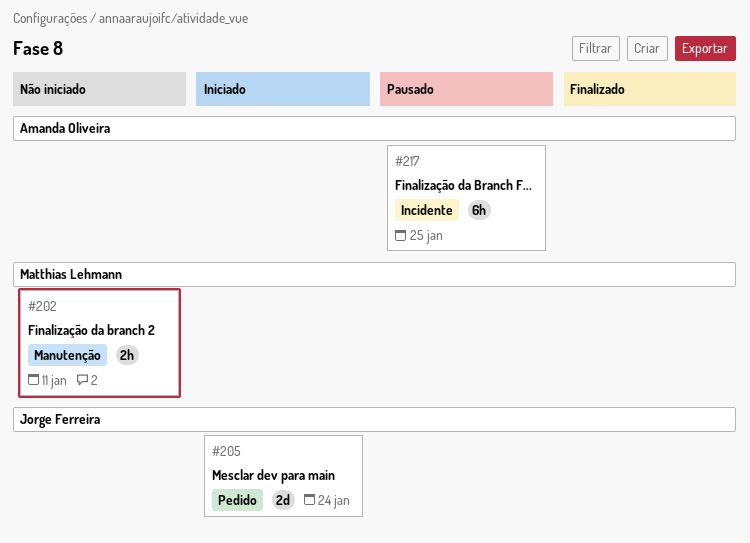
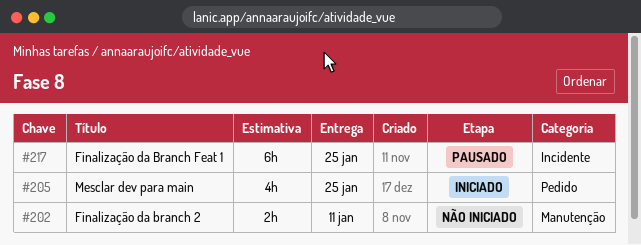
#205, estimate: 2d -> 4h
#205, due: Jan 24 -> Jan 25

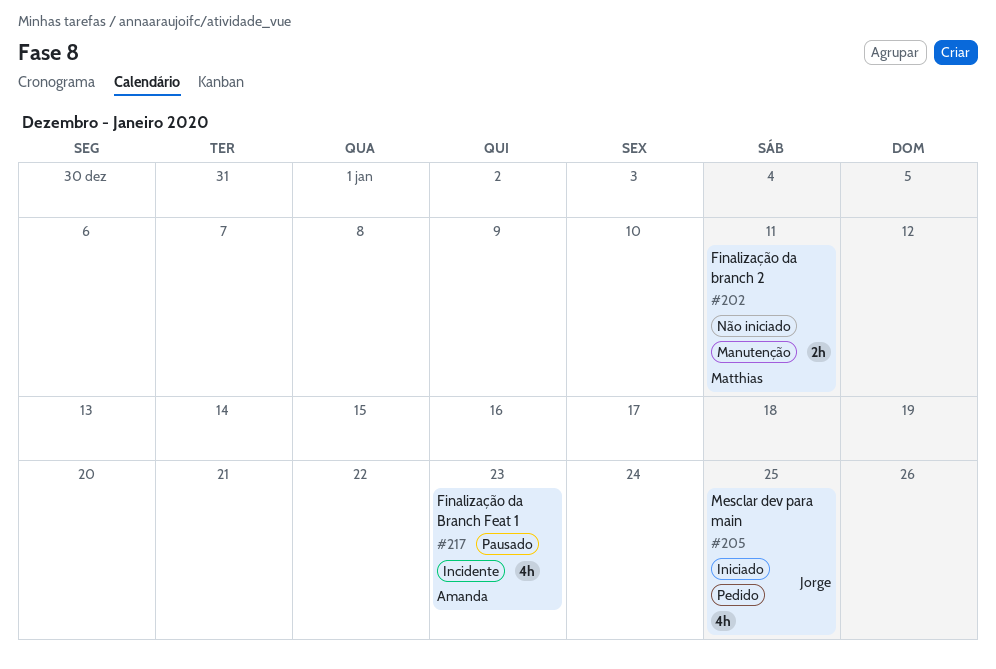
#217, estimate: 6h -> 4h
#217, due: Jan 25 -> Jan 23

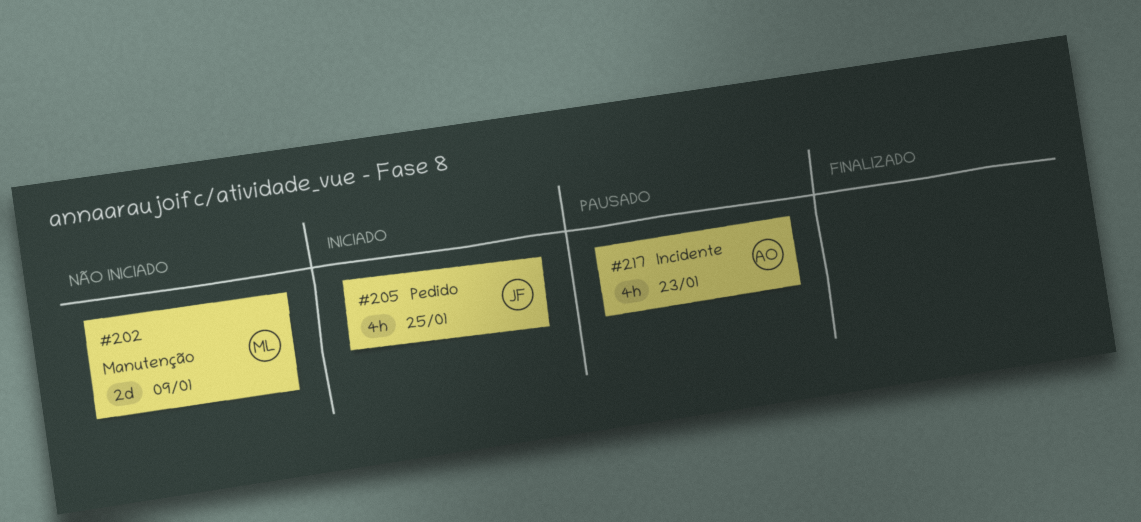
#202, estimate: 2h -> 2d
#202, due: Jan 11 -> Jan 9

